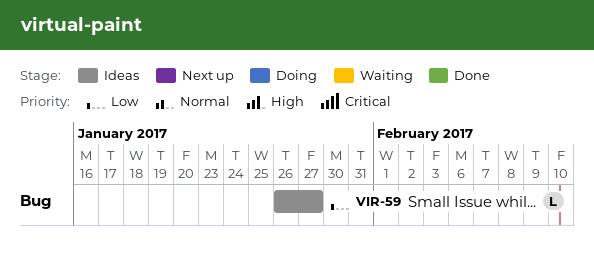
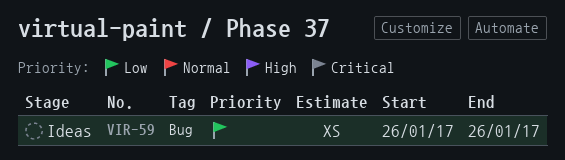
VIR-59, estimate: L -> XS
VIR-59, due: Jan 27 -> Jan 26

